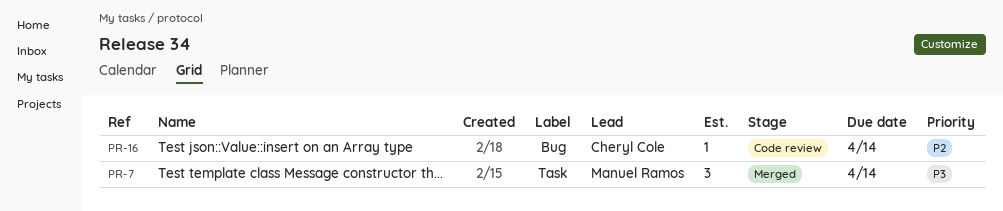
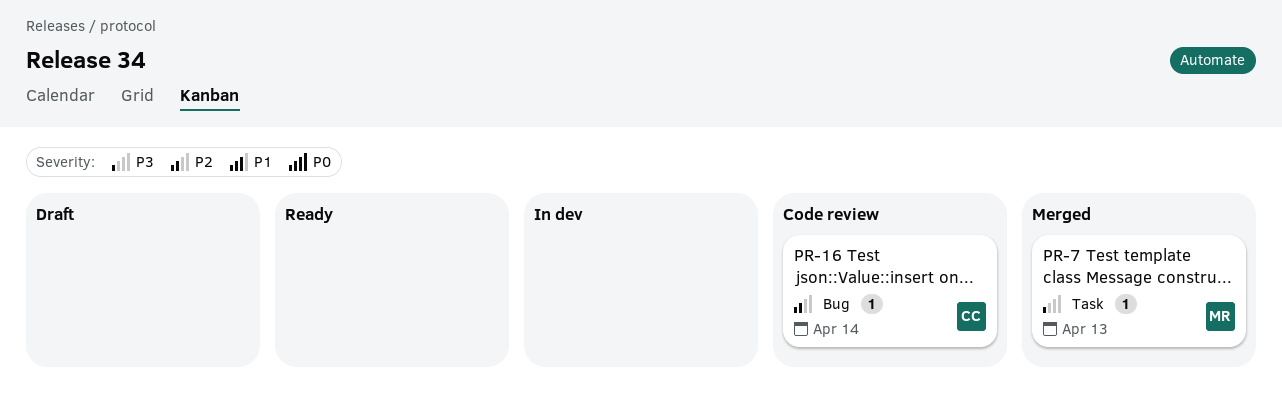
PR-7, estimate: 3 -> 1
PR-7, due: Apr 14 -> Apr 13

